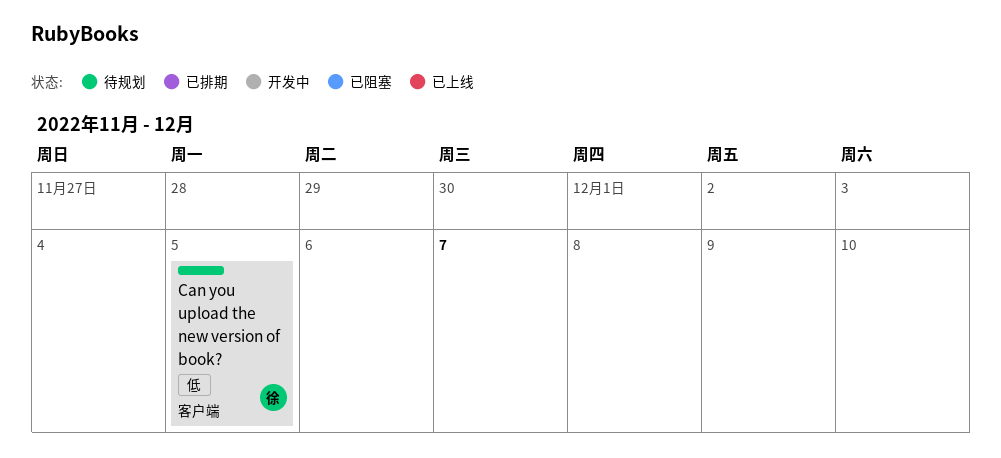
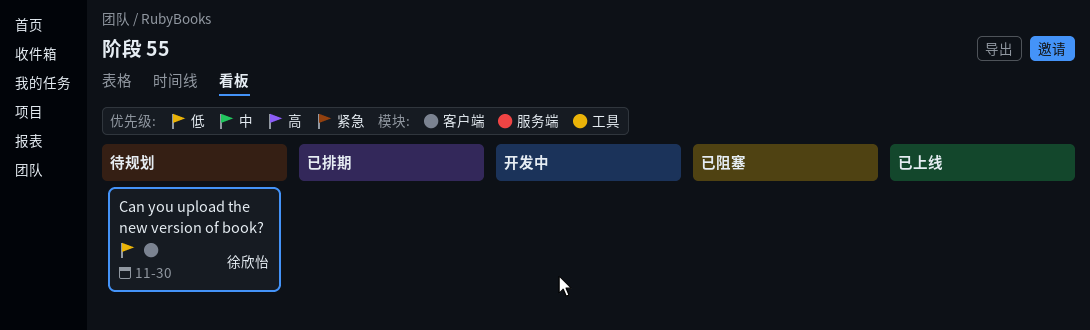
Can you upload the new version of book?, due: Dec 5 -> Nov 30

